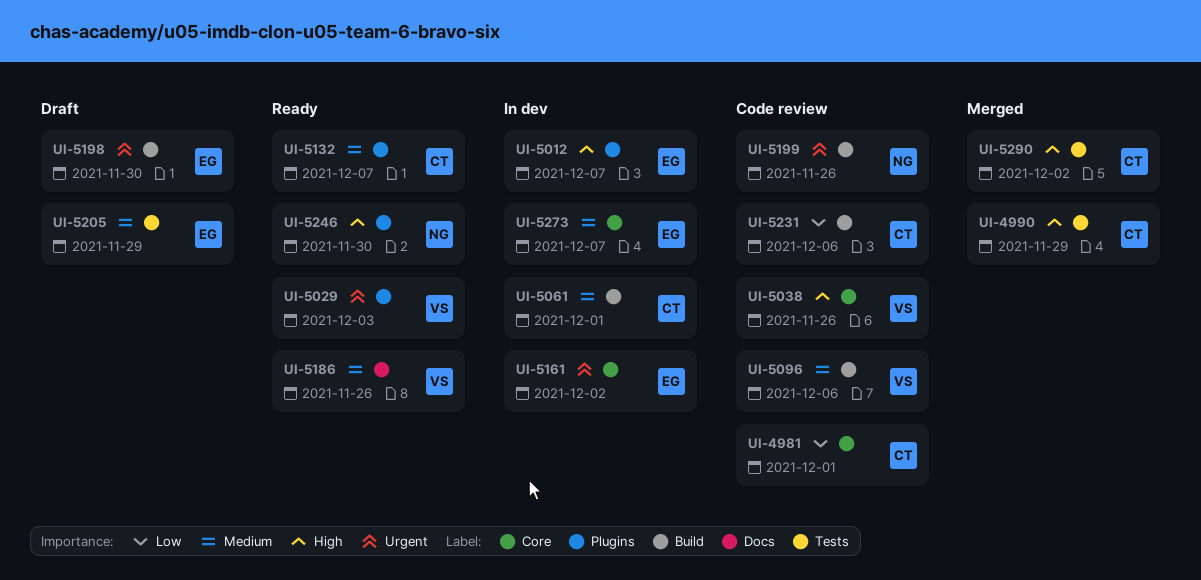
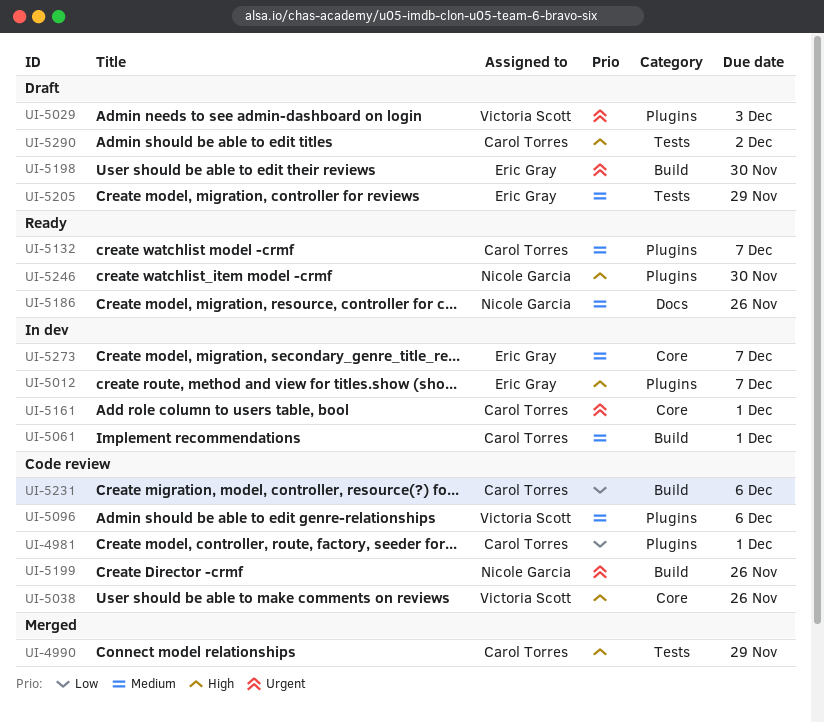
UI-4981, label: Core -> Plugins
UI-5029, status: Ready -> Draft
UI-5096, label: Build -> Plugins
UI-5161, owner: Eric Gray -> Carol Torres
UI-5161, due: Dec 2 -> Dec 1
UI-5186, owner: Victoria Scott -> Nicole Garcia
UI-5290, status: Merged -> Draft

